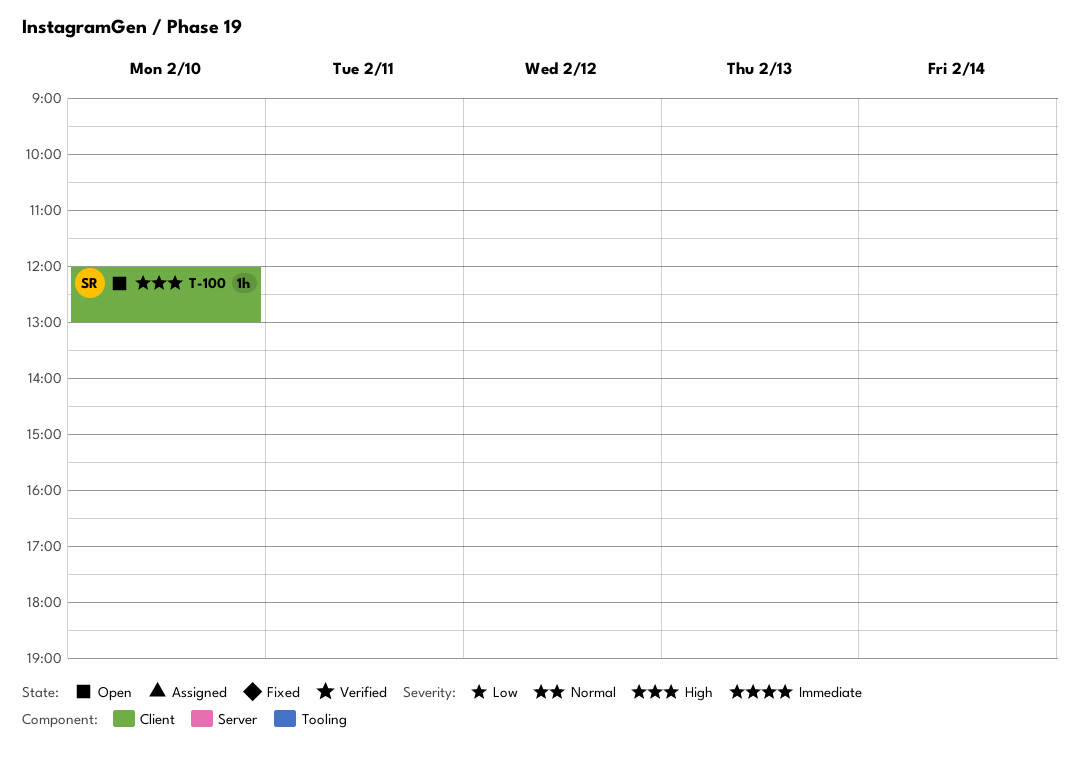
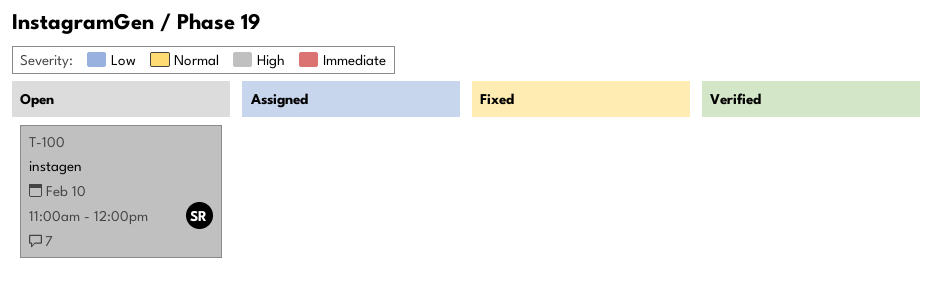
T-100, begins: 12:00 -> 11:00
T-100, ends: 13:00 -> 12:00

